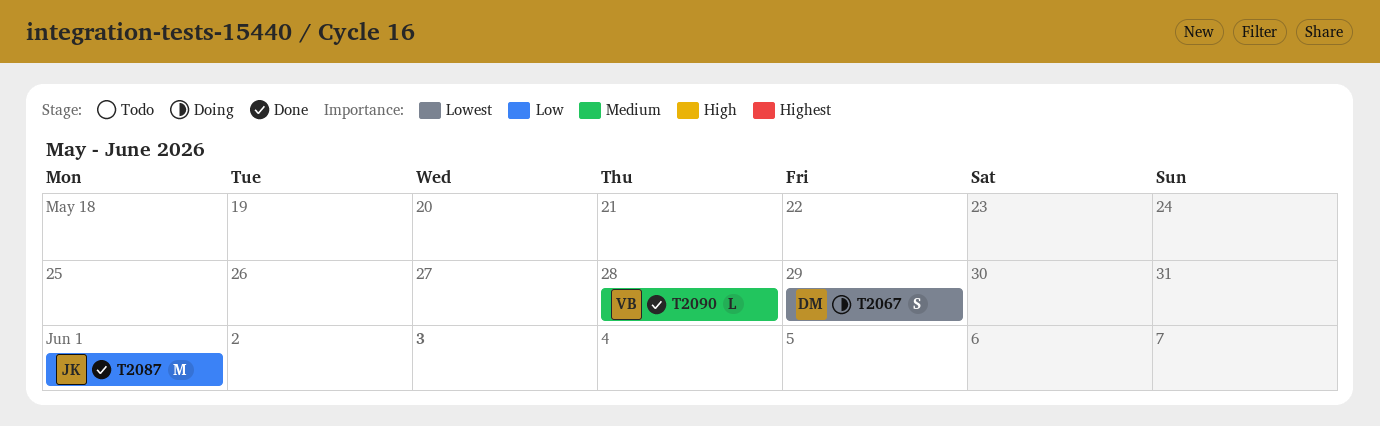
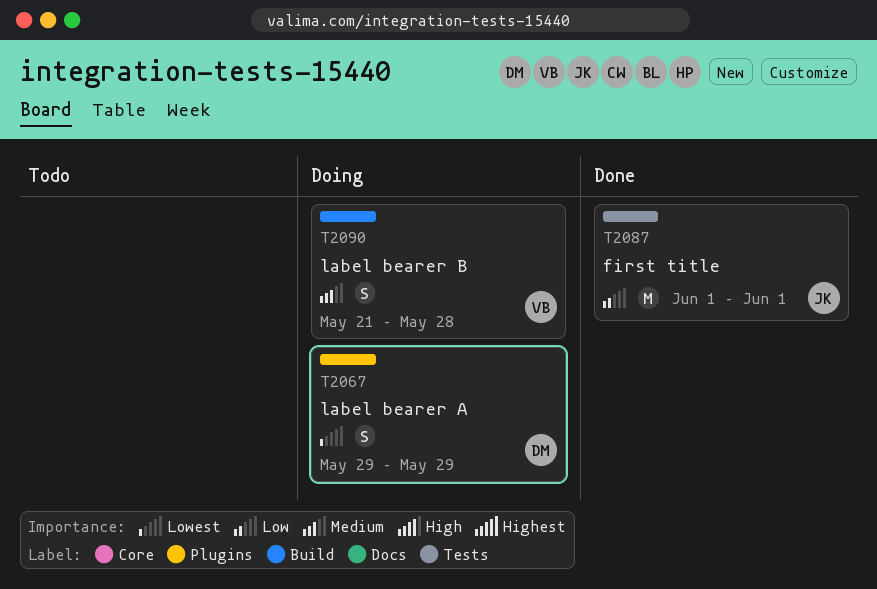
T2090, status: Done -> Doing
T2090, estimate: L -> S
T2090, start: May 28 -> May 21

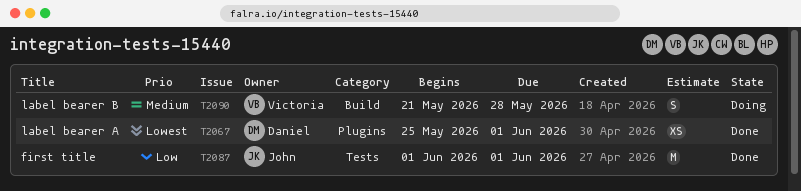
T2067, status: Doing -> Done
T2067, estimate: S -> XS
T2067, start: May 29 -> May 25
T2067, due: May 29 -> Jun 1

